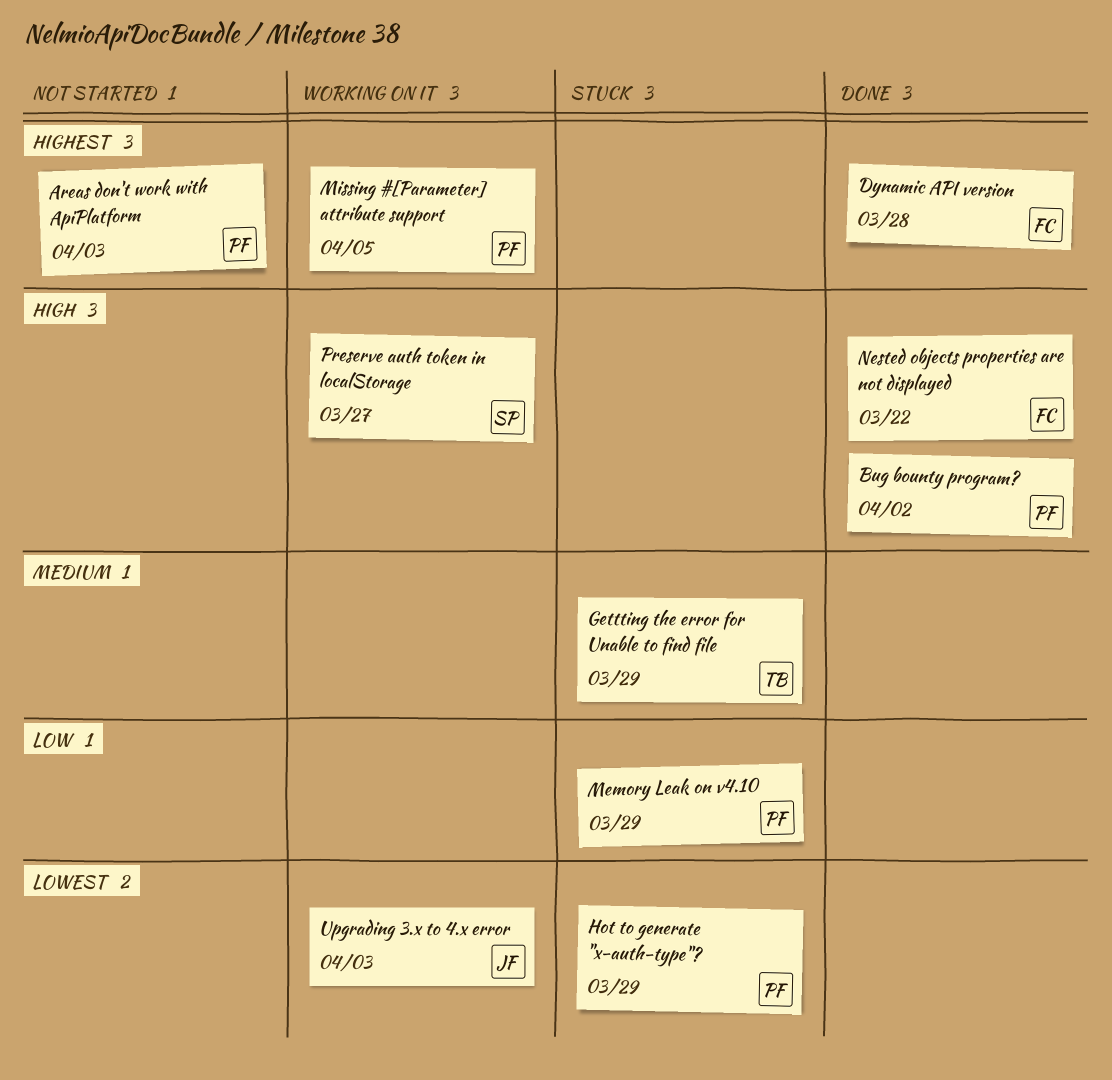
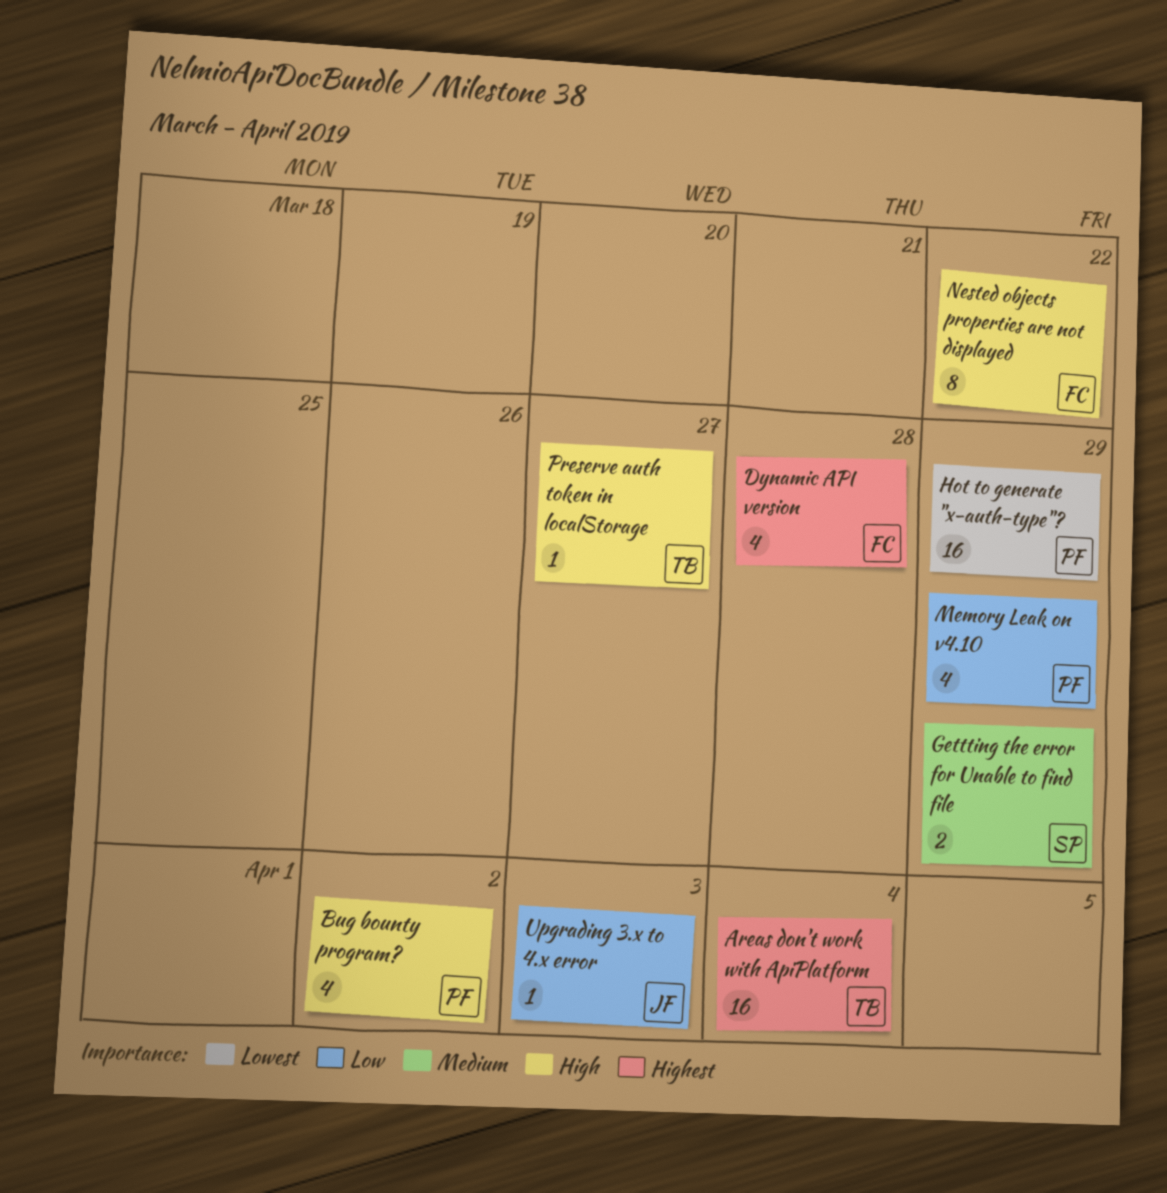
Areas don't work with ApiPlatform, owner: PF -> TB
Areas don't work with ApiPlatform, due: Apr 3 -> Apr 4
Gettting the error for Unable to find file, owner: TB -> SP
Missing #[Parameter] attribute support: present -> none
Preserve auth token in localStorage, owner: SP -> TB
Upgrading 3.x to 4.x error, priority: Lowest -> Low

